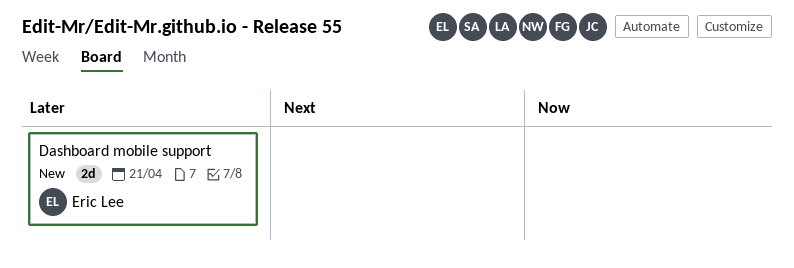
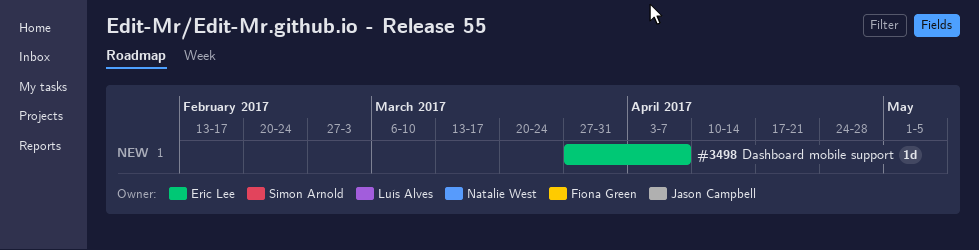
Dashboard mobile support, estimate: 2d -> 1d
Dashboard mobile support, due: Apr 21 -> Apr 7

